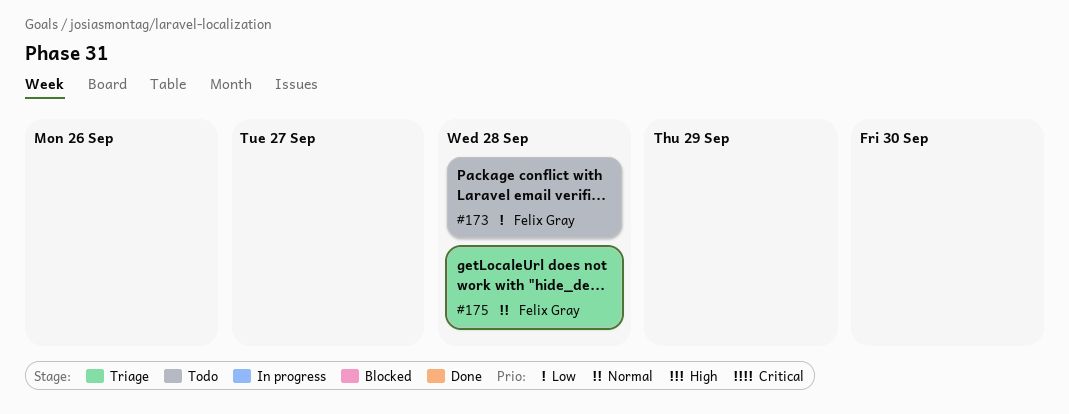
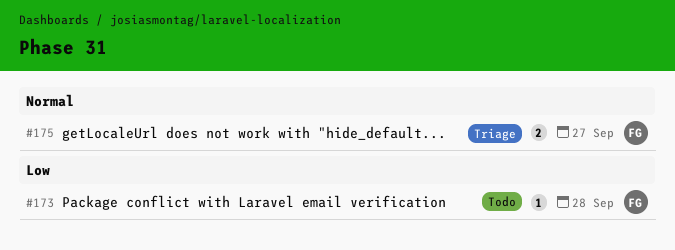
#175, due: Sep 28 -> Sep 27

